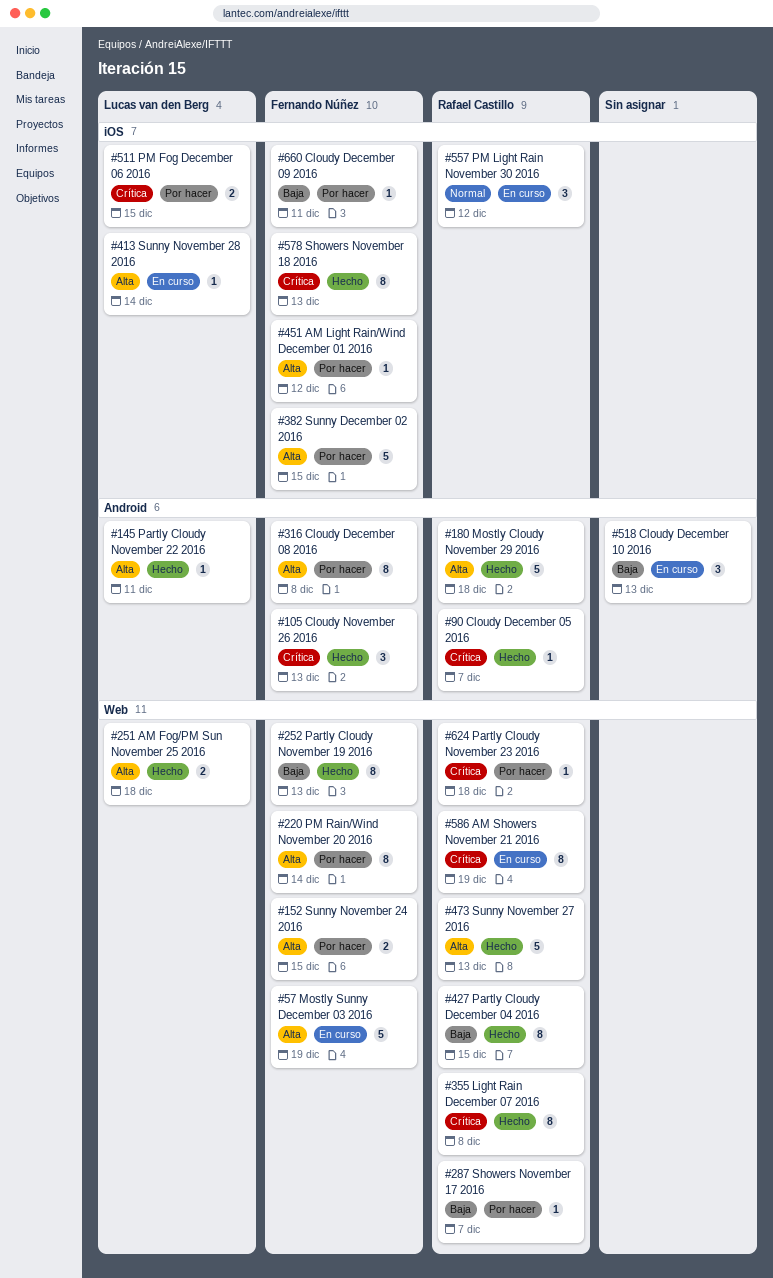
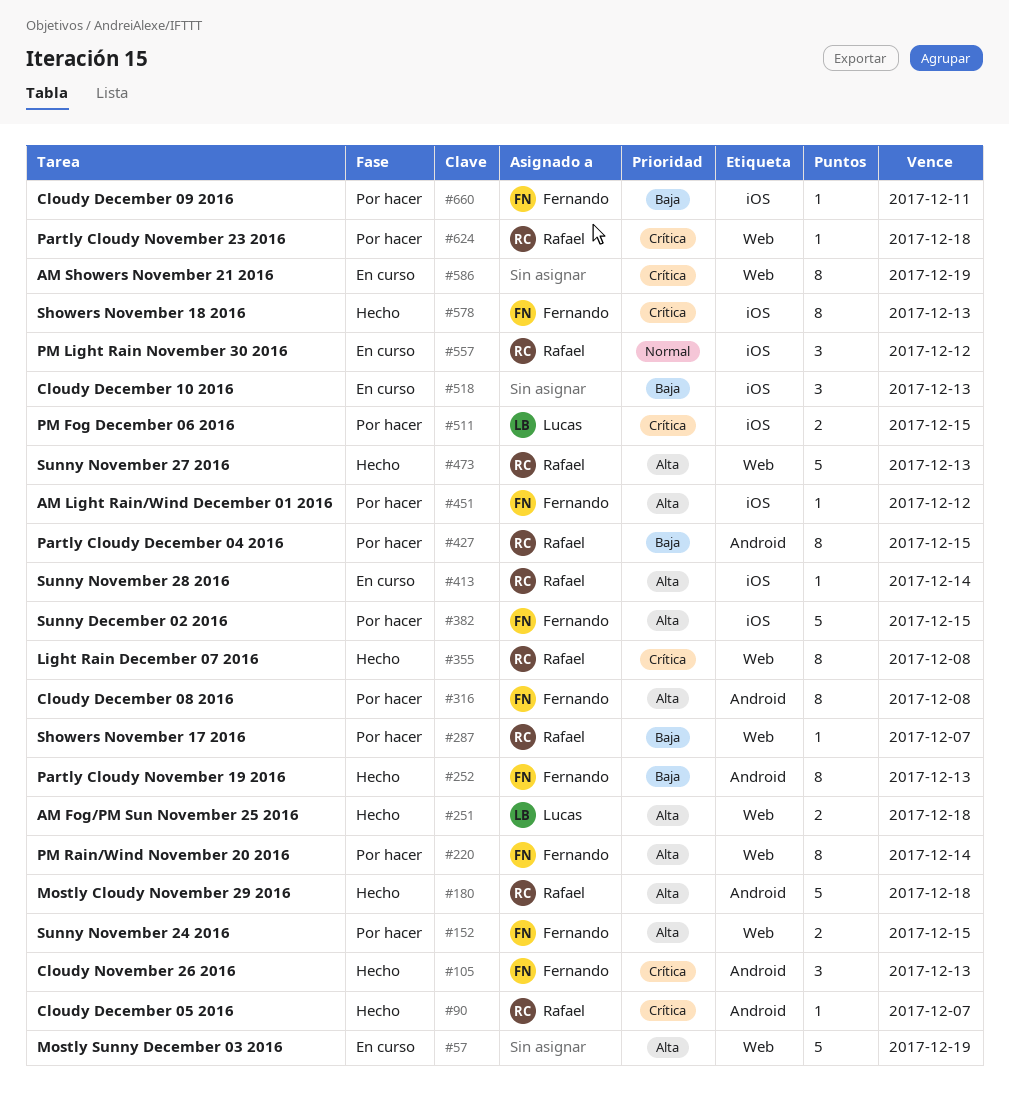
#57, owner: Fernando Núñez -> none
#145: present -> none
#252, label: Web -> Android
#413, owner: Lucas van den Berg -> Rafael Castillo
#427, status: Hecho -> Por hacer
#427, label: Web -> Android
#518, label: Android -> iOS
#586, owner: Rafael Castillo -> none

